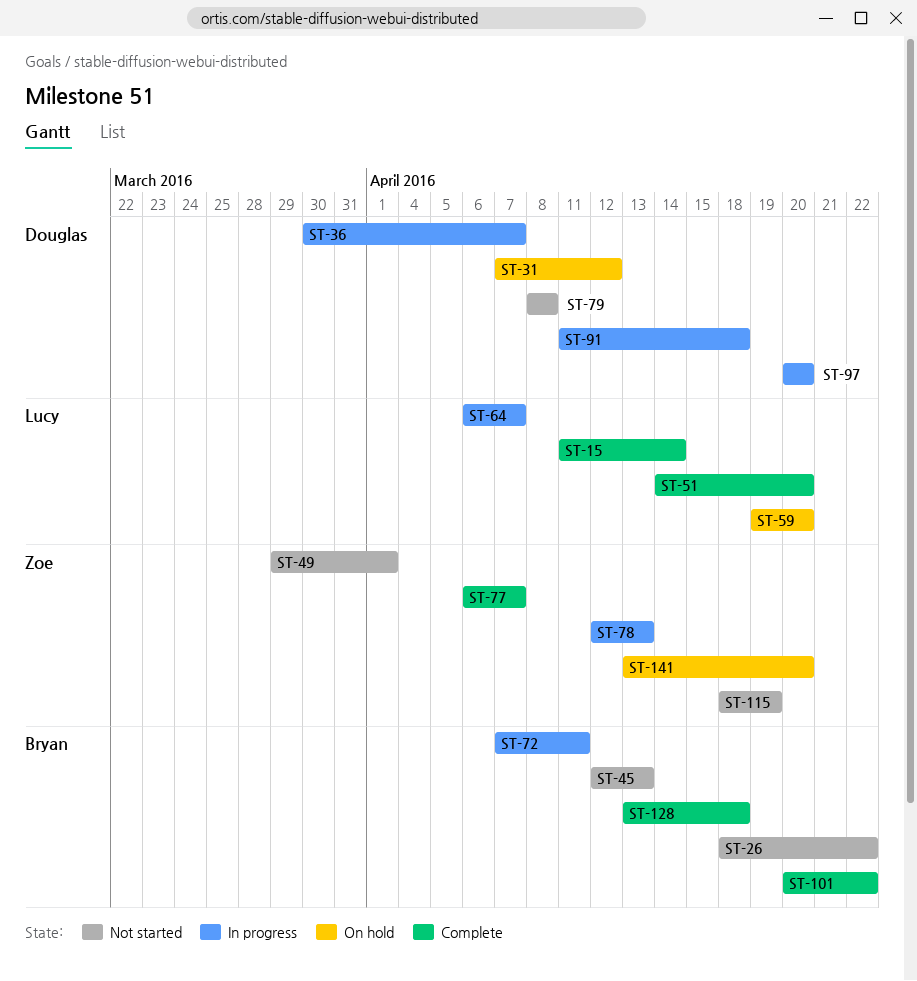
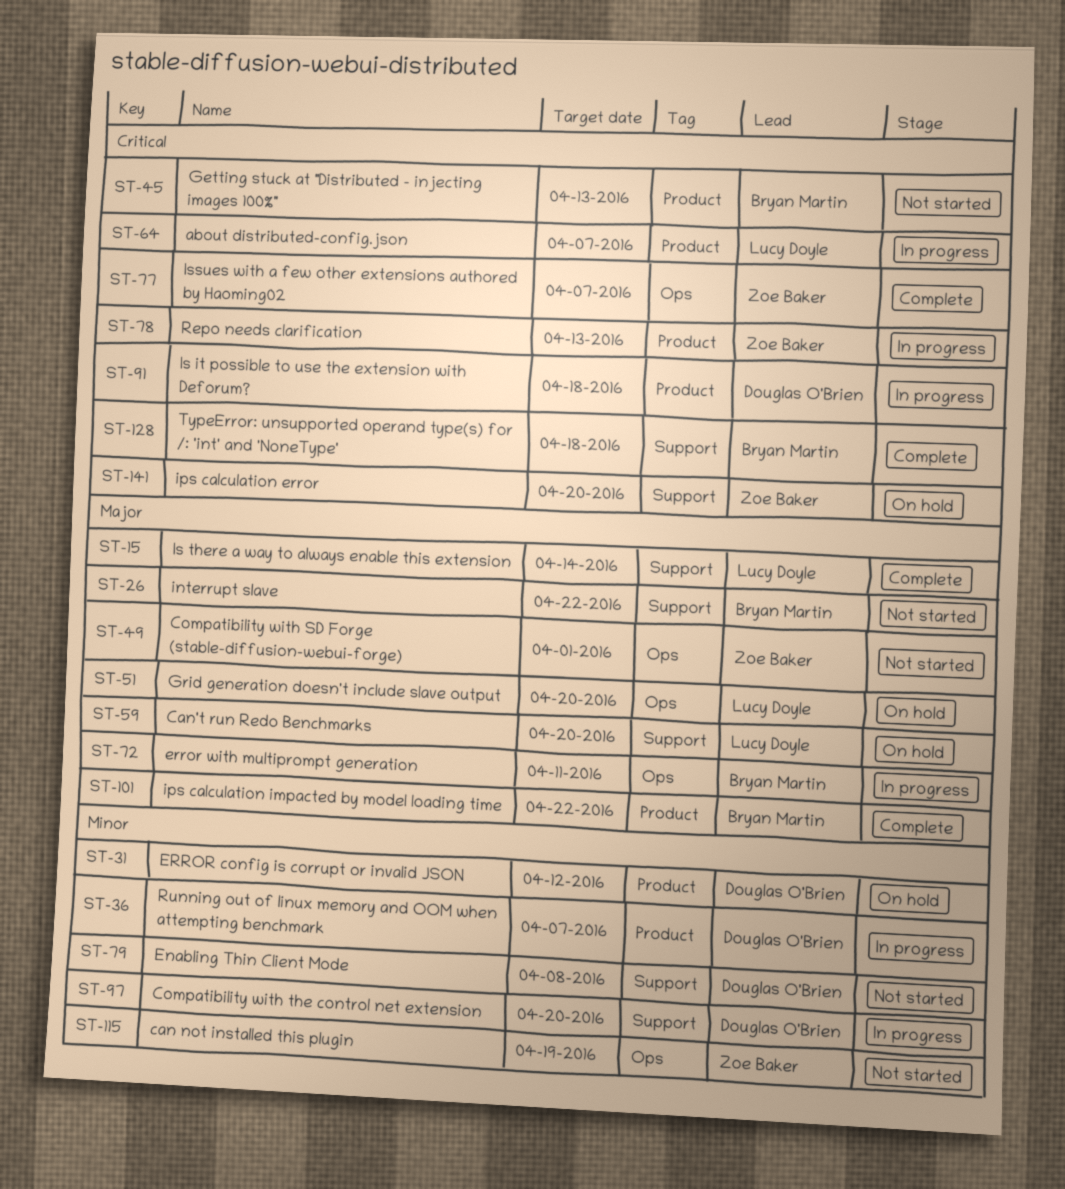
ST-51, status: Complete -> On hold

